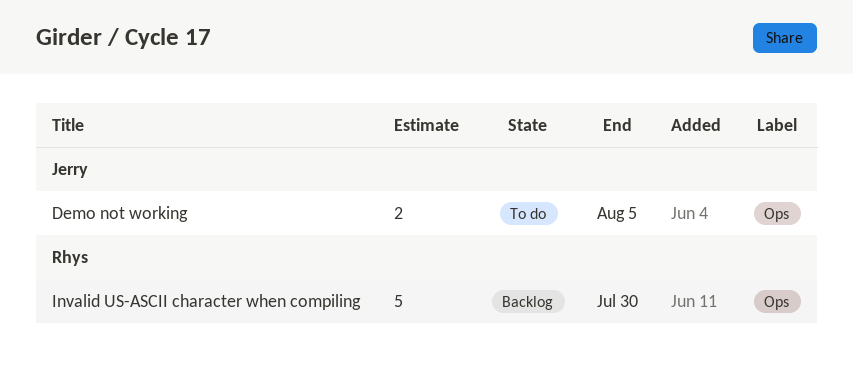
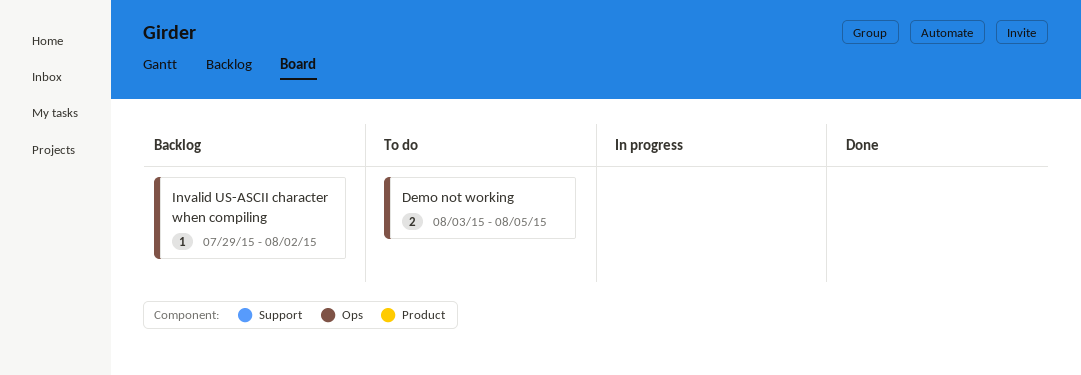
Invalid US-ASCII character when compiling, estimate: 5 -> 1
Invalid US-ASCII character when compiling, due: Jul 30 -> Aug 2

